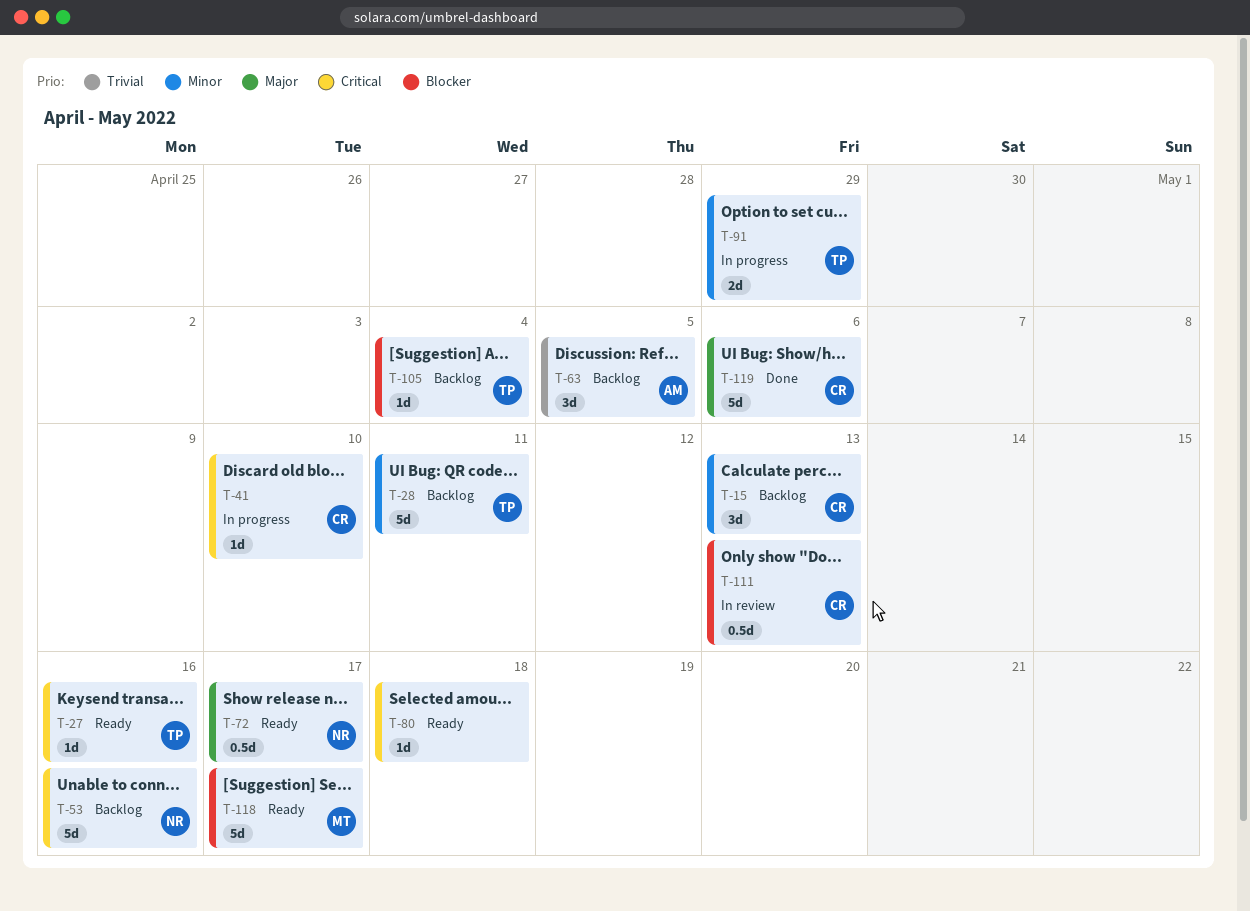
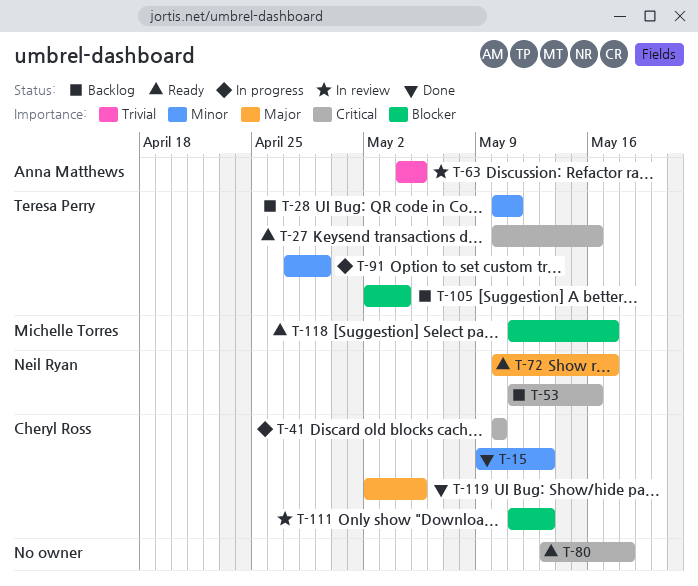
T-15, status: Backlog -> Done
T-63, status: Backlog -> In review
T-119, due: May 6 -> May 5

